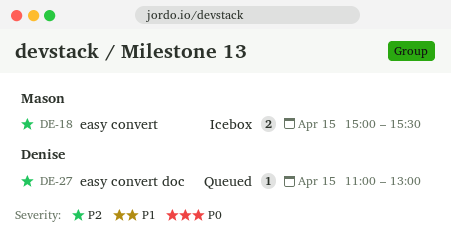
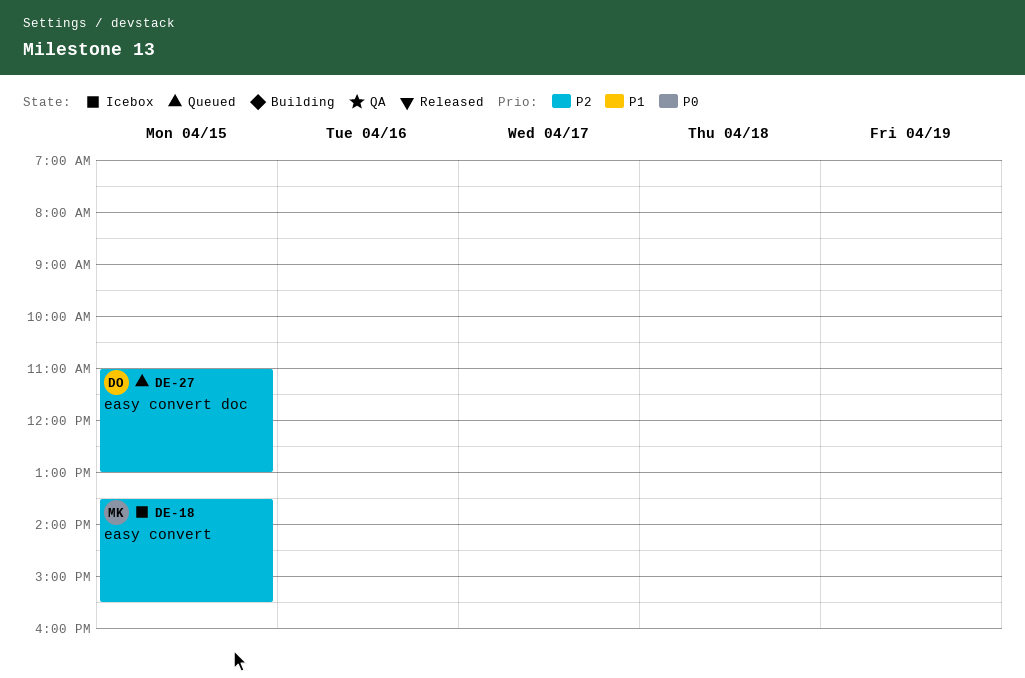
DE-18, begins: 15:00 -> 13:30

